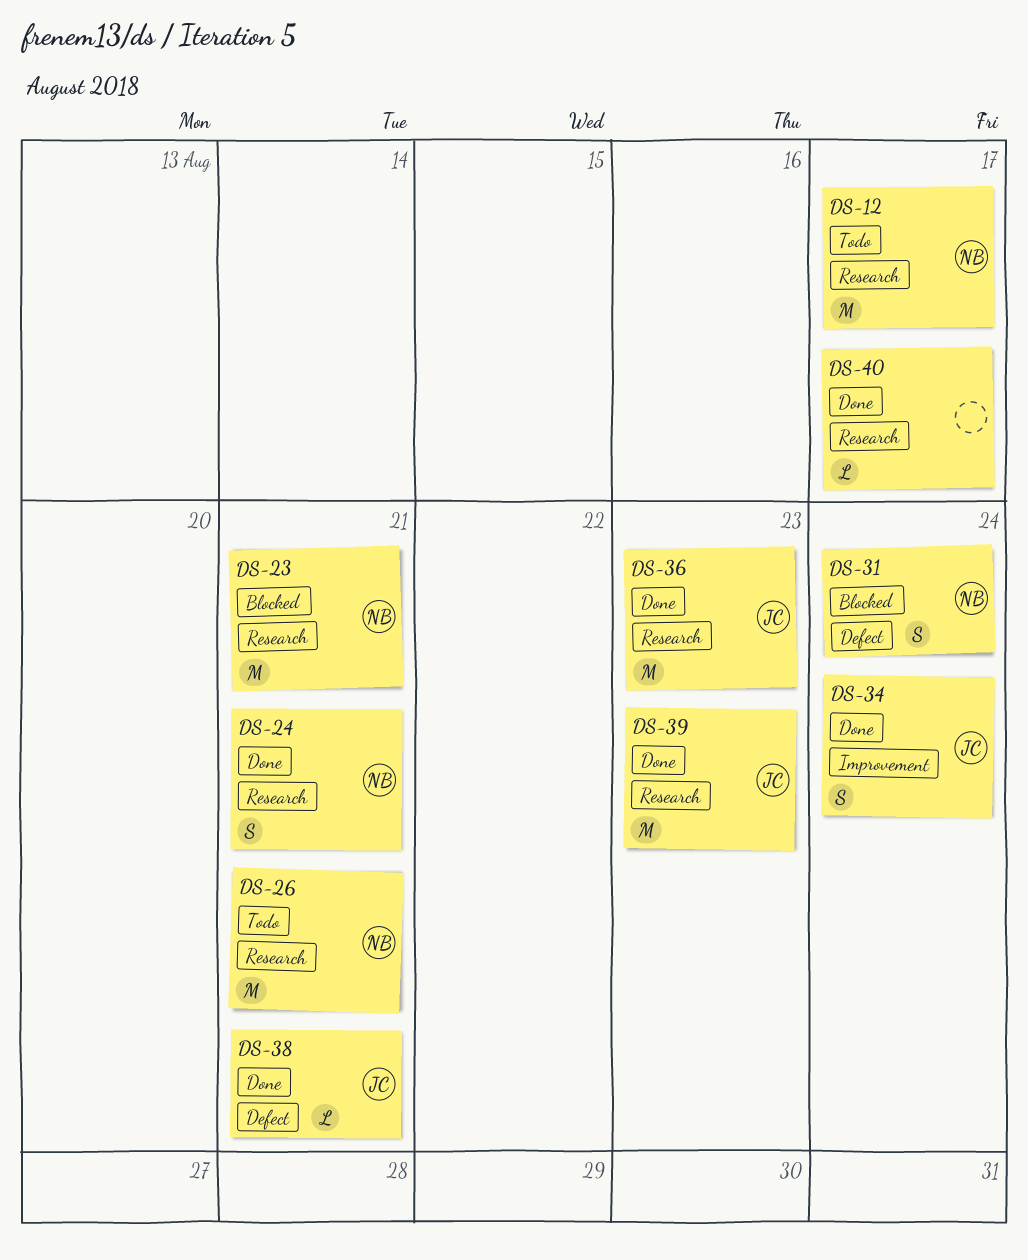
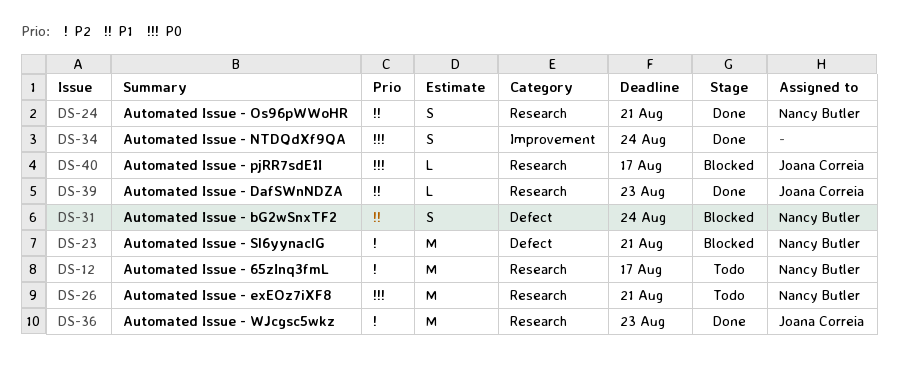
DS-23, label: Research -> Defect
DS-34, owner: Joana Correia -> none
DS-38: present -> none
DS-39, estimate: M -> L
DS-40, status: Done -> Blocked
DS-40, owner: none -> Joana Correia

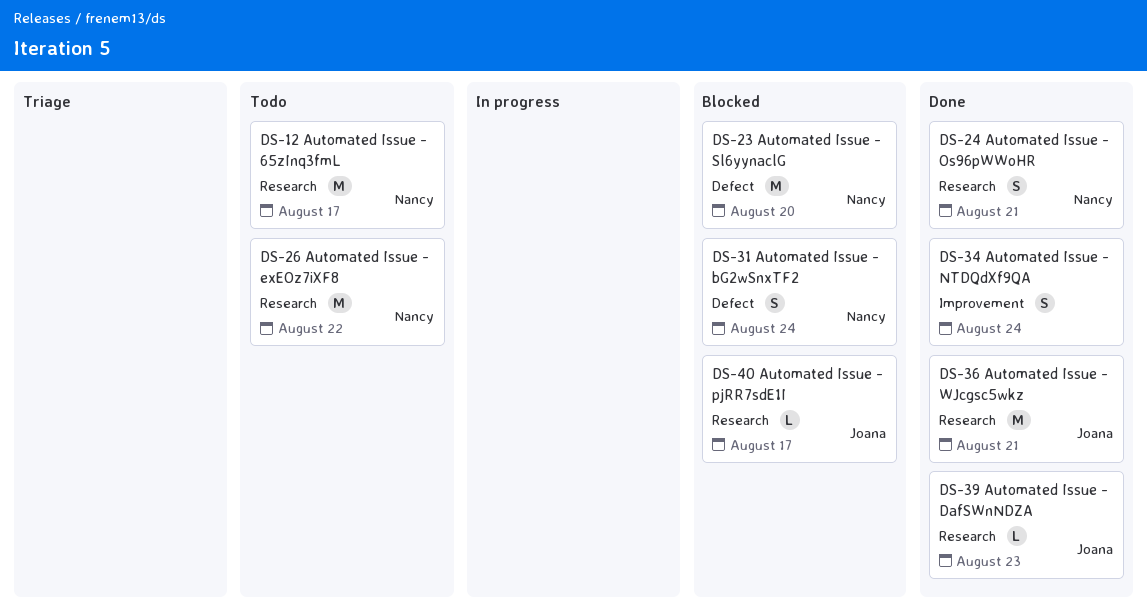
DS-23, due: Aug 21 -> Aug 20
DS-26, due: Aug 21 -> Aug 22
DS-36, due: Aug 23 -> Aug 21

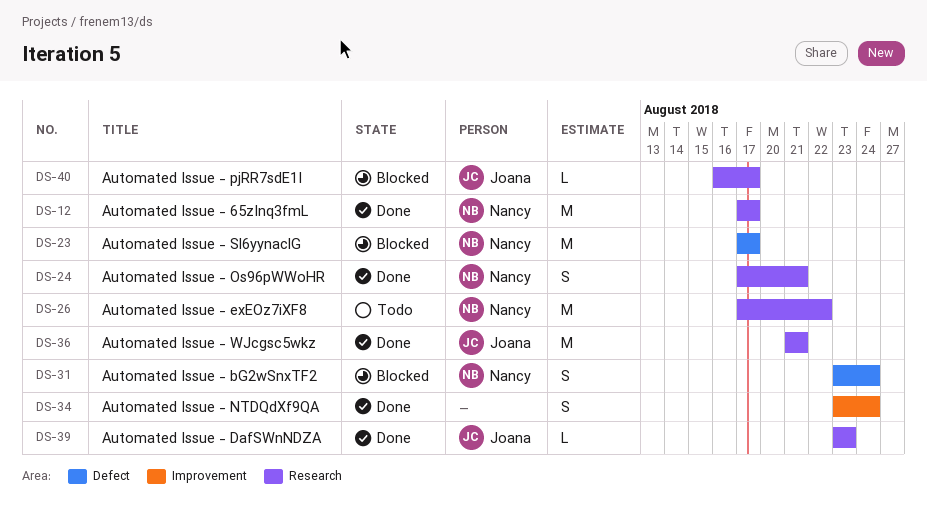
DS-12, status: Todo -> Done
DS-23, due: Aug 20 -> Aug 17

